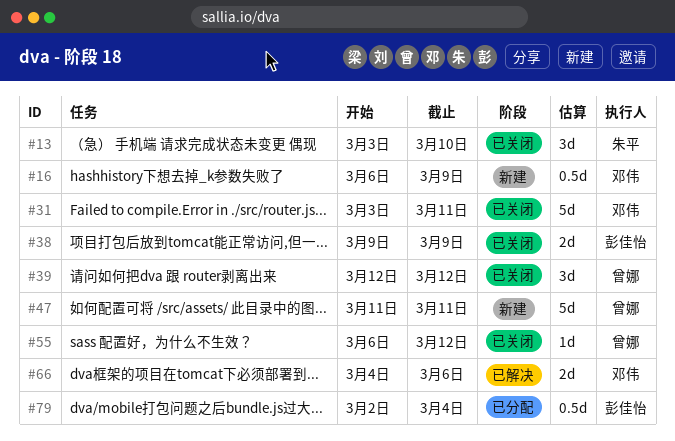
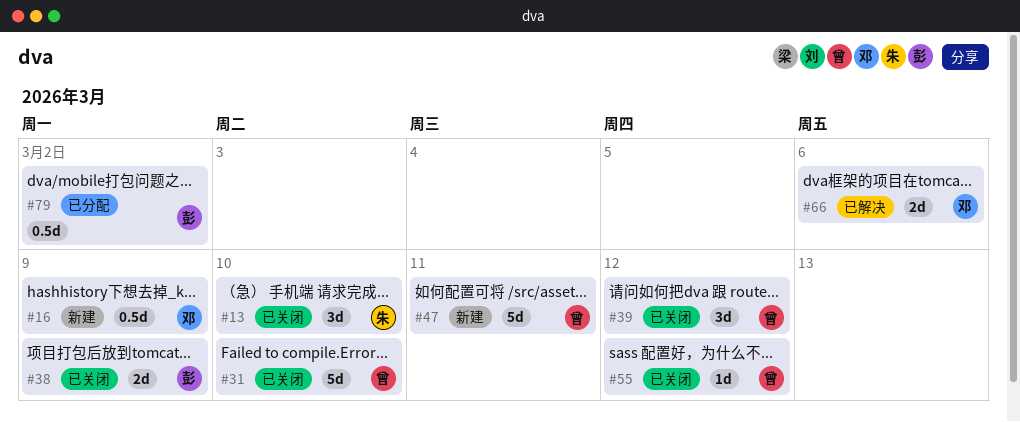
#31, owner: 邓伟 -> 曾娜
#31, due: Mar 11 -> Mar 10
#79, due: Mar 4 -> Mar 2

